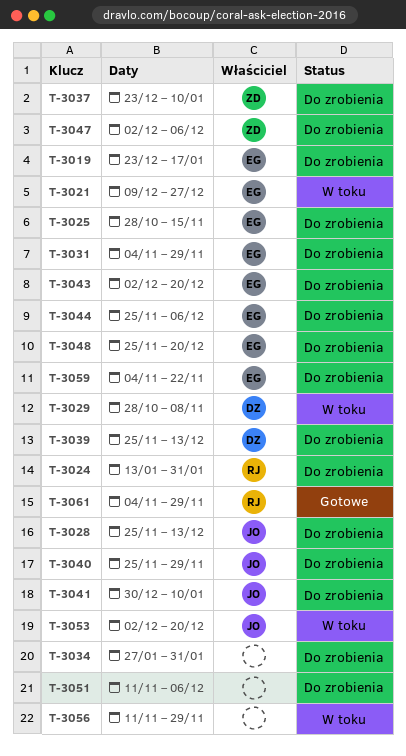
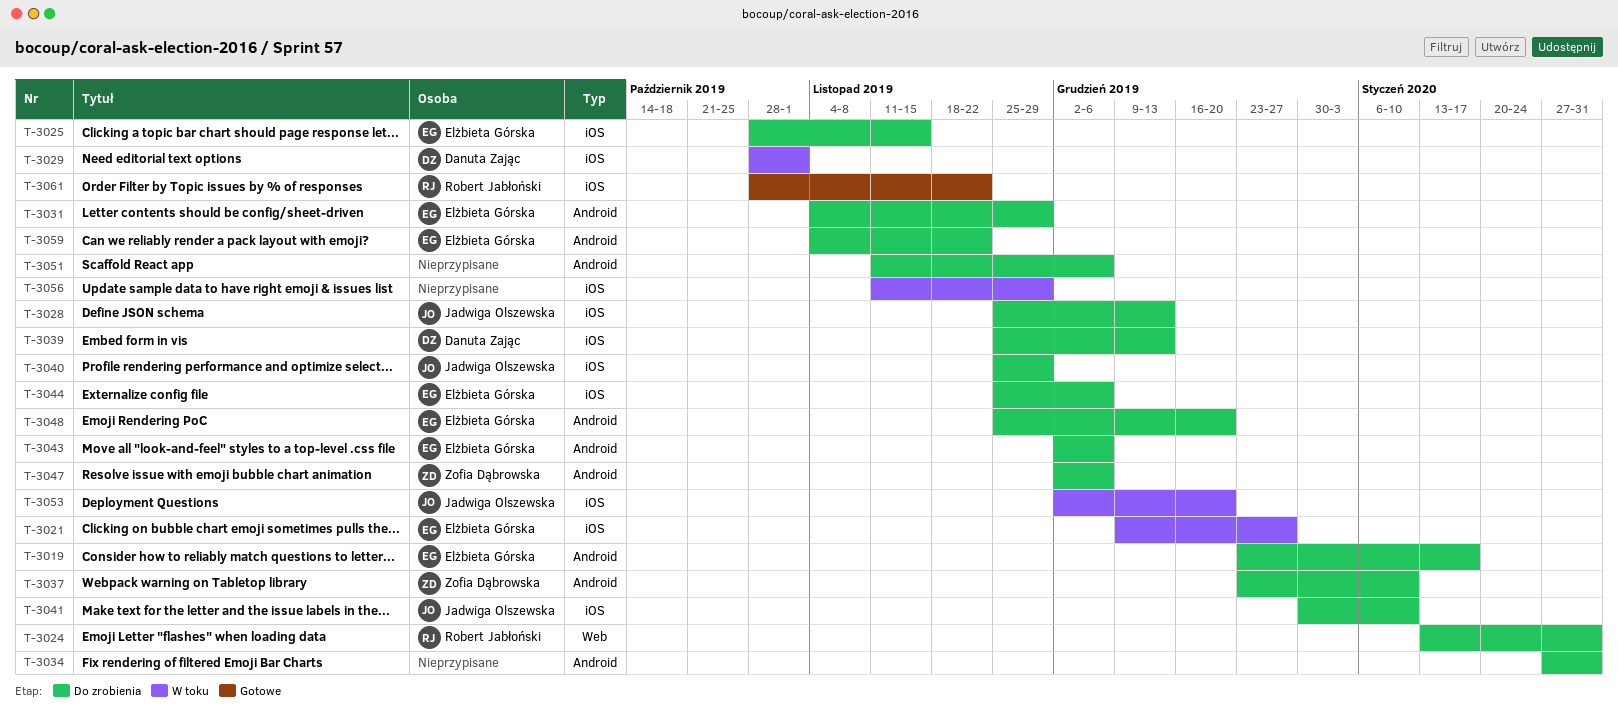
T-3029, due: Nov 8 -> Nov 1
T-3043, due: Dec 20 -> Dec 6
T-3061, start: Nov 4 -> Oct 28
T-3061, due: Nov 29 -> Nov 22

